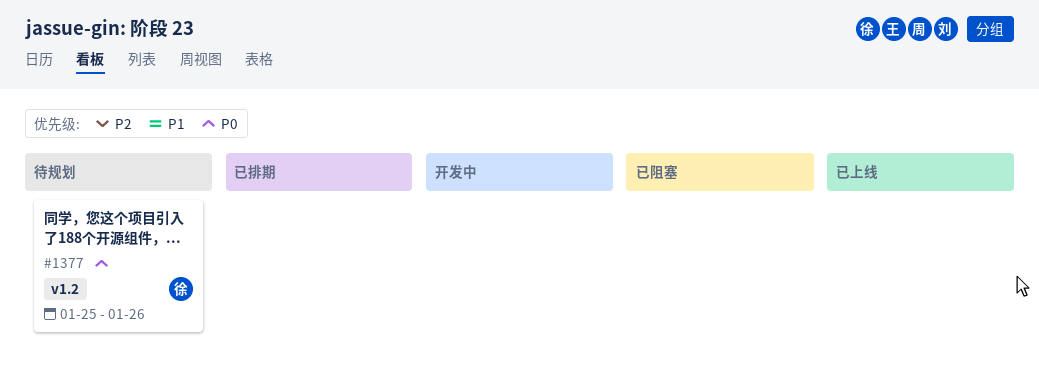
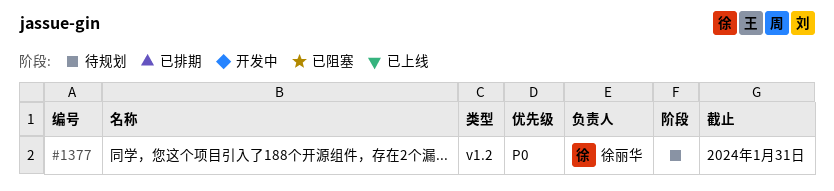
#1377, due: Jan 26 -> Jan 31

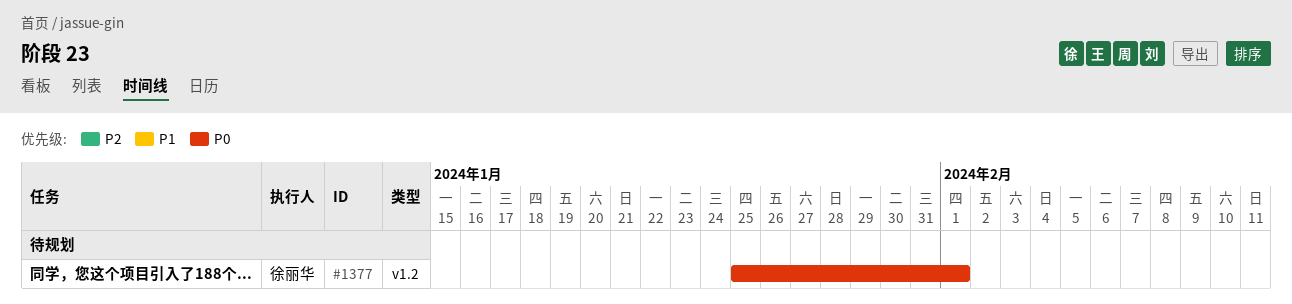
#1377, due: Jan 31 -> Feb 1

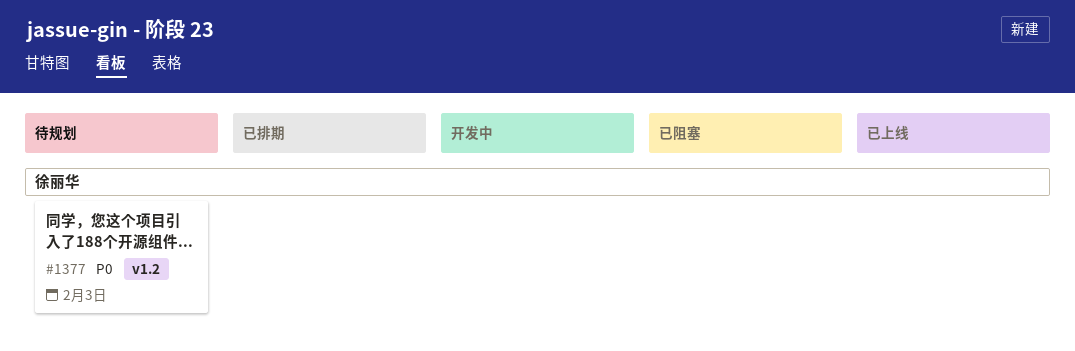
#1377, due: Feb 1 -> Feb 3

